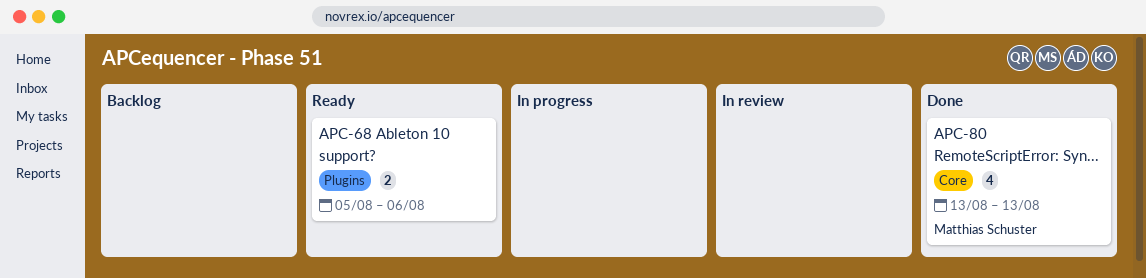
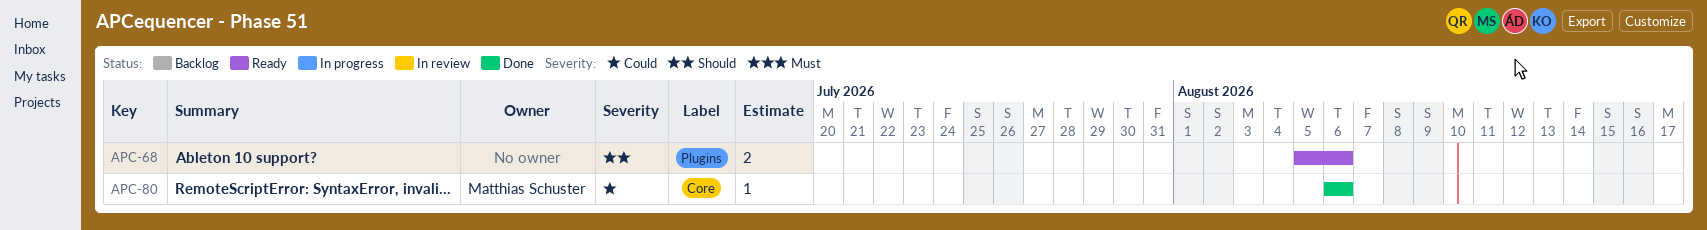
APC-80, estimate: 4 -> 1
APC-80, start: Aug 13 -> Aug 6
APC-80, due: Aug 13 -> Aug 6

